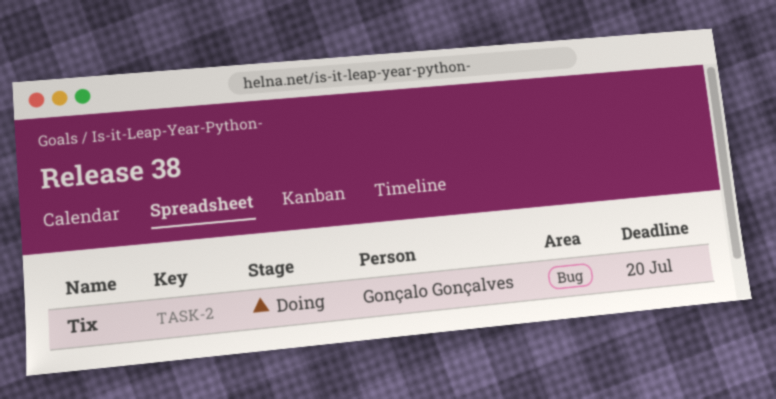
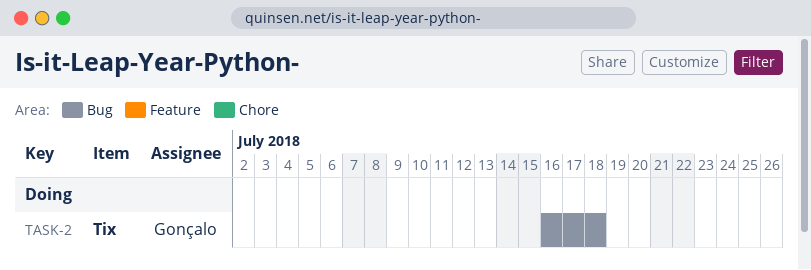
TASK-2, due: Jul 20 -> Jul 18

